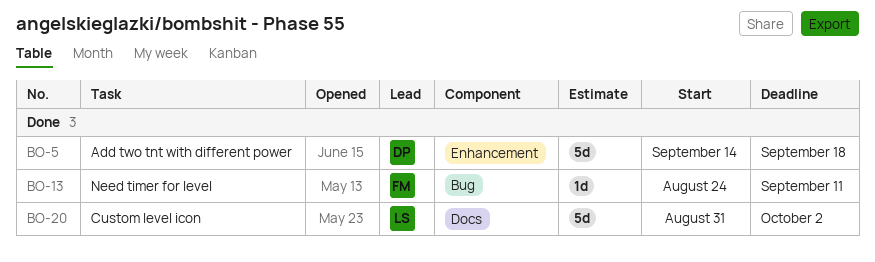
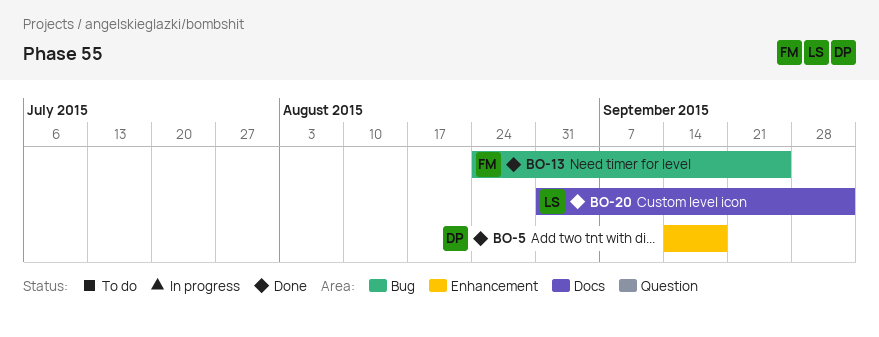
BO-13, due: Sep 11 -> Sep 25

